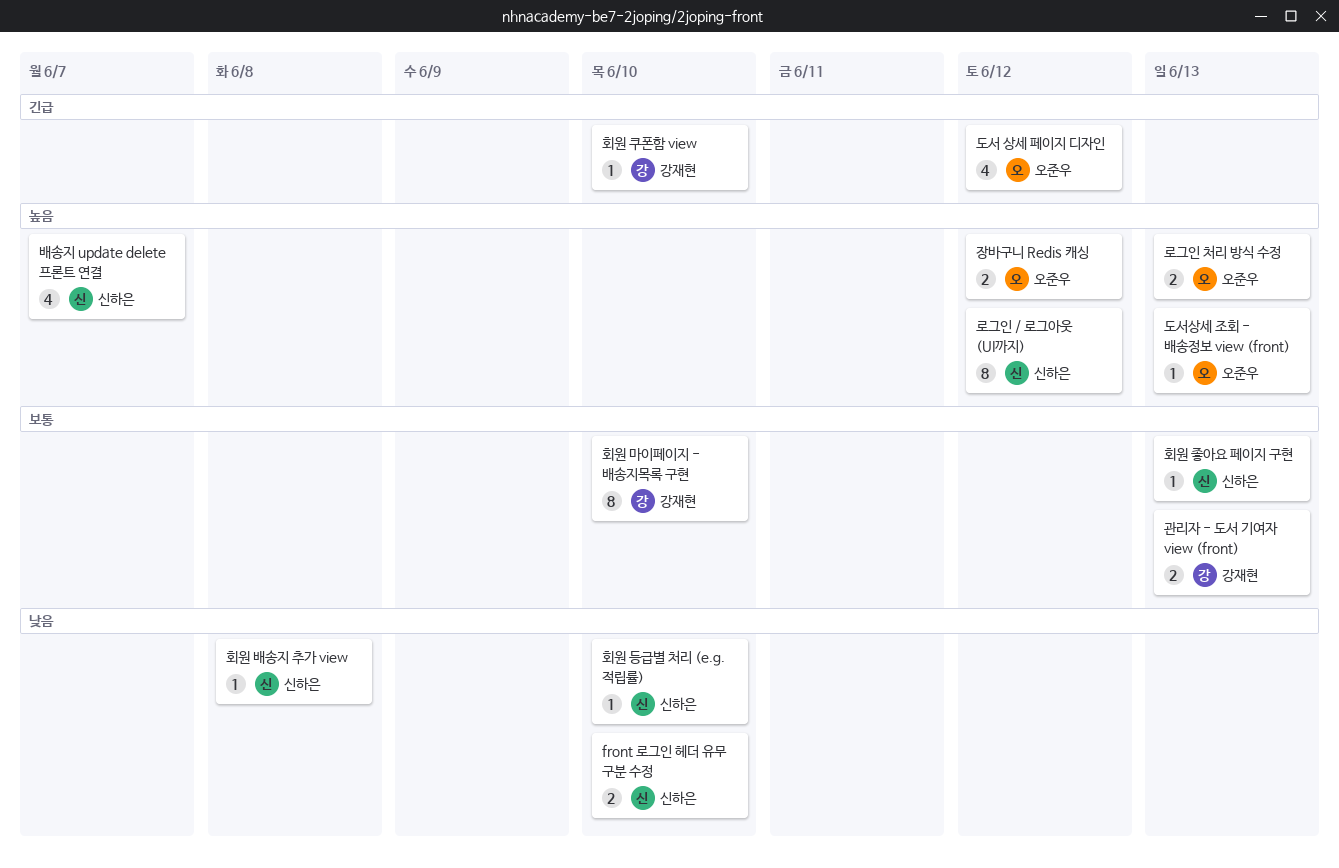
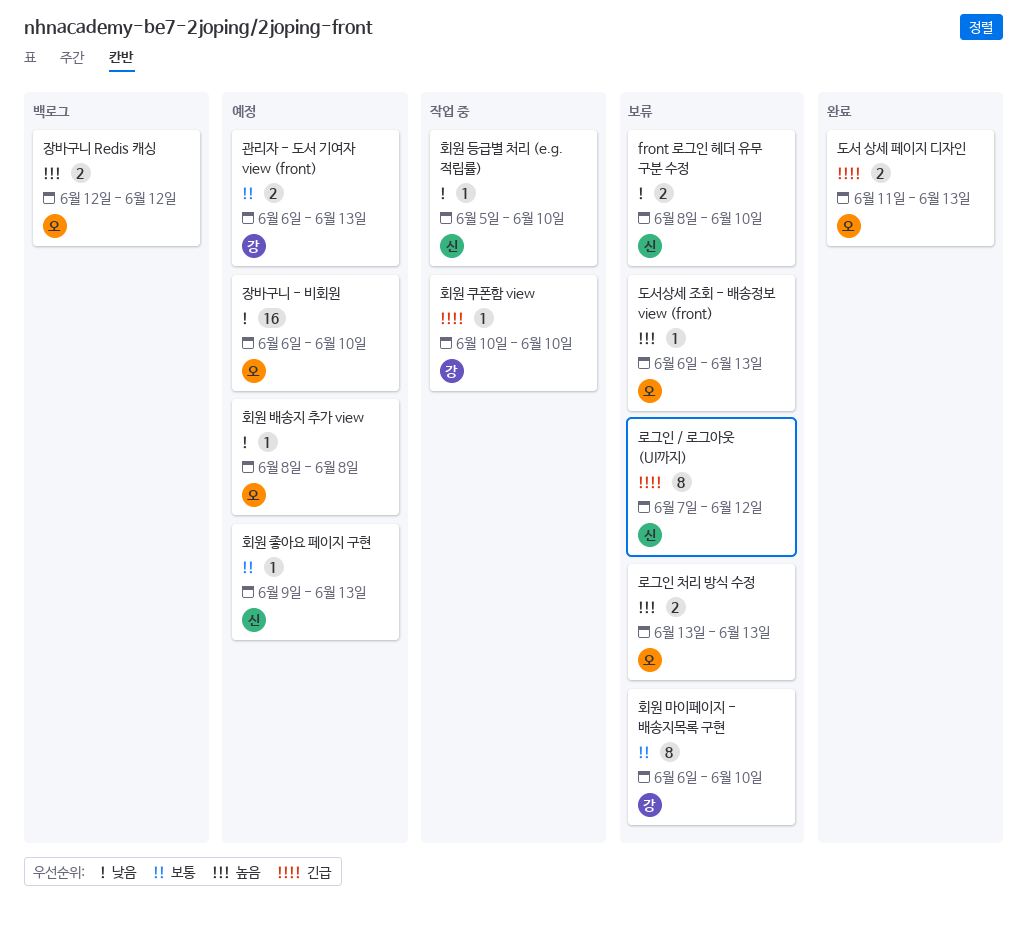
도서 상세 페이지 디자인, estimate: 4 -> 2
도서 상세 페이지 디자인, due: Jun 12 -> Jun 13
로그인 / 로그아웃 (UI까지), priority: 높음 -> 긴급
배송지 update delete 프론트 연결: present -> none
장바구니 - 비회원: none -> present
회원 배송지 추가 view, owner: 신하은 -> 오준우

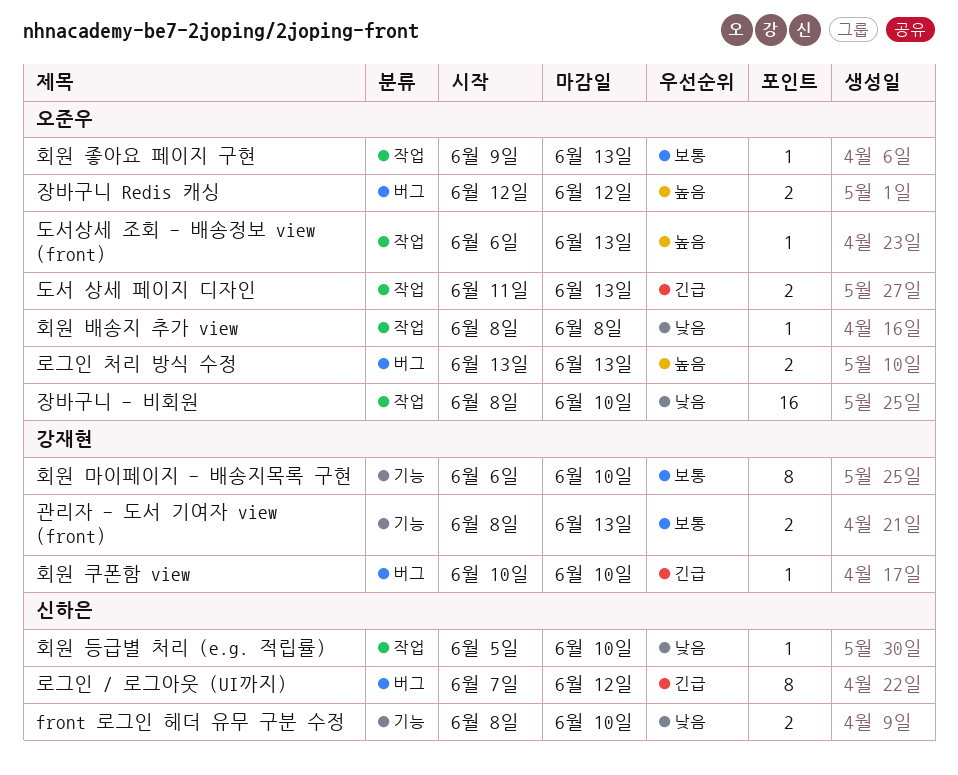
관리자 - 도서 기여자 view (front), start: Jun 6 -> Jun 8
장바구니 - 비회원, start: Jun 6 -> Jun 8
회원 좋아요 페이지 구현, owner: 신하은 -> 오준우

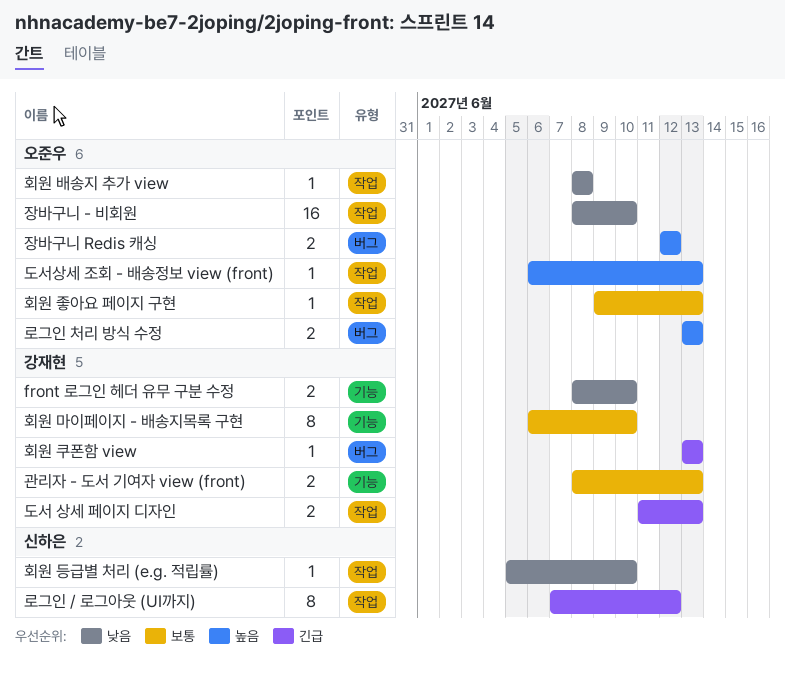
front 로그인 헤더 유무 구분 수정, owner: 신하은 -> 강재현
도서 상세 페이지 디자인, owner: 오준우 -> 강재현
로그인 / 로그아웃 (UI까지), label: 버그 -> 작업
회원 쿠폰함 view, start: Jun 10 -> Jun 13
회원 쿠폰함 view, due: Jun 10 -> Jun 13

